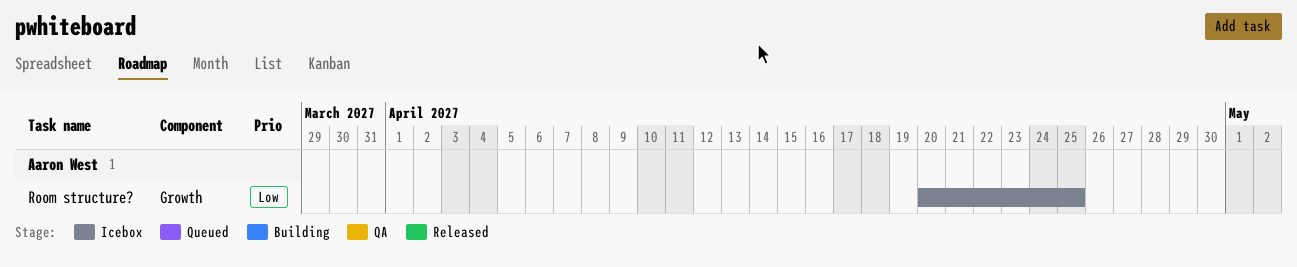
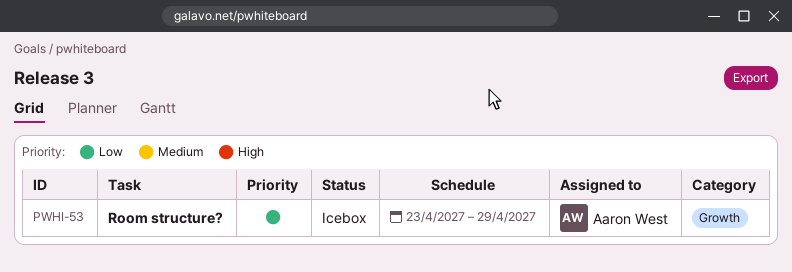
Room structure?, start: Apr 20 -> Apr 23
Room structure?, due: Apr 25 -> Apr 29

